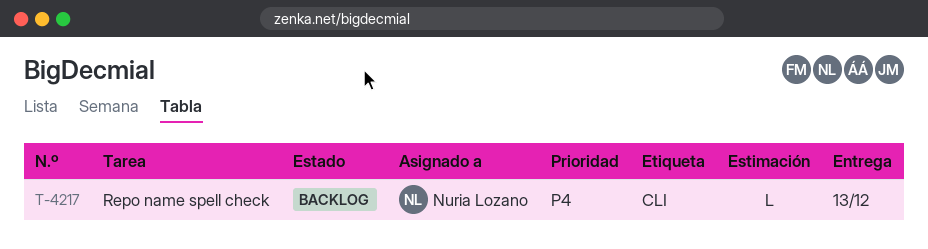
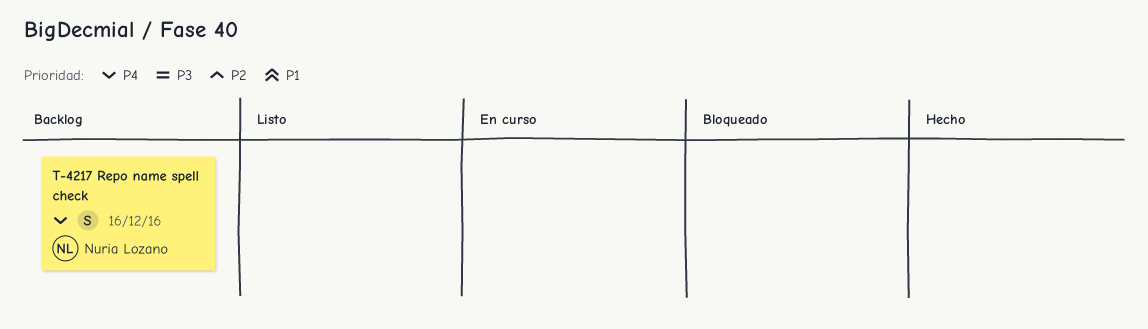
T-4217, estimate: L -> S
T-4217, due: Dec 13 -> Dec 16

